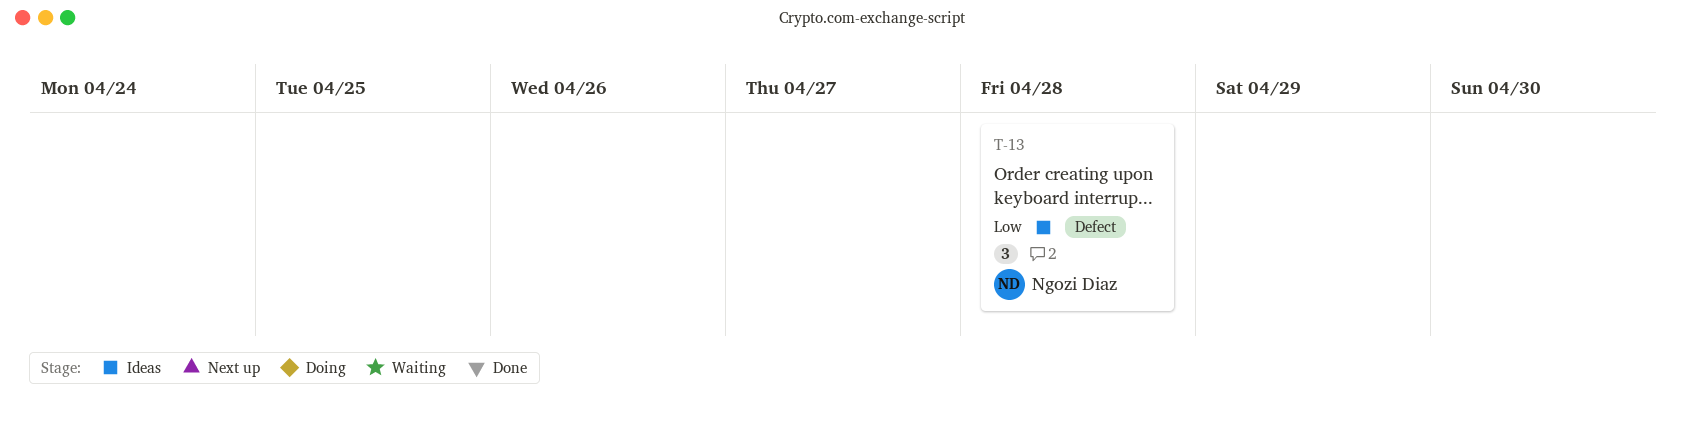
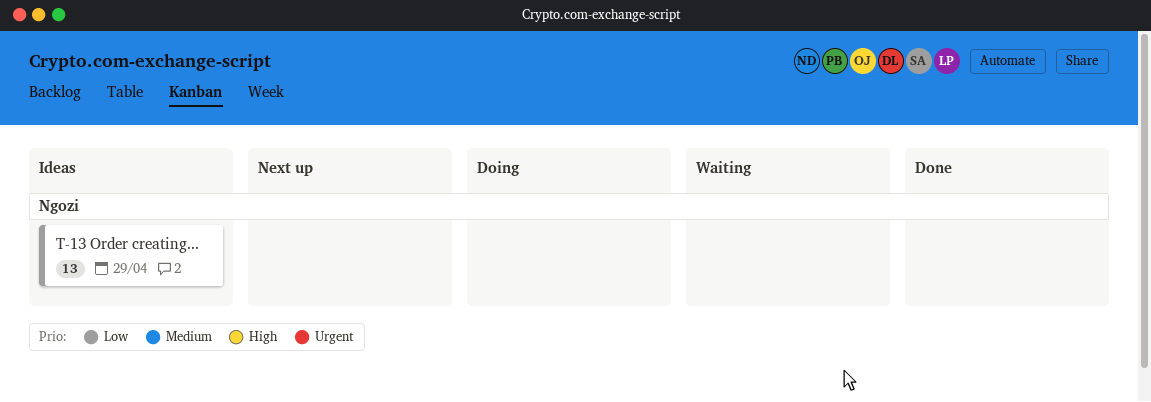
T-13, estimate: 3 -> 13
T-13, due: Apr 28 -> Apr 29

